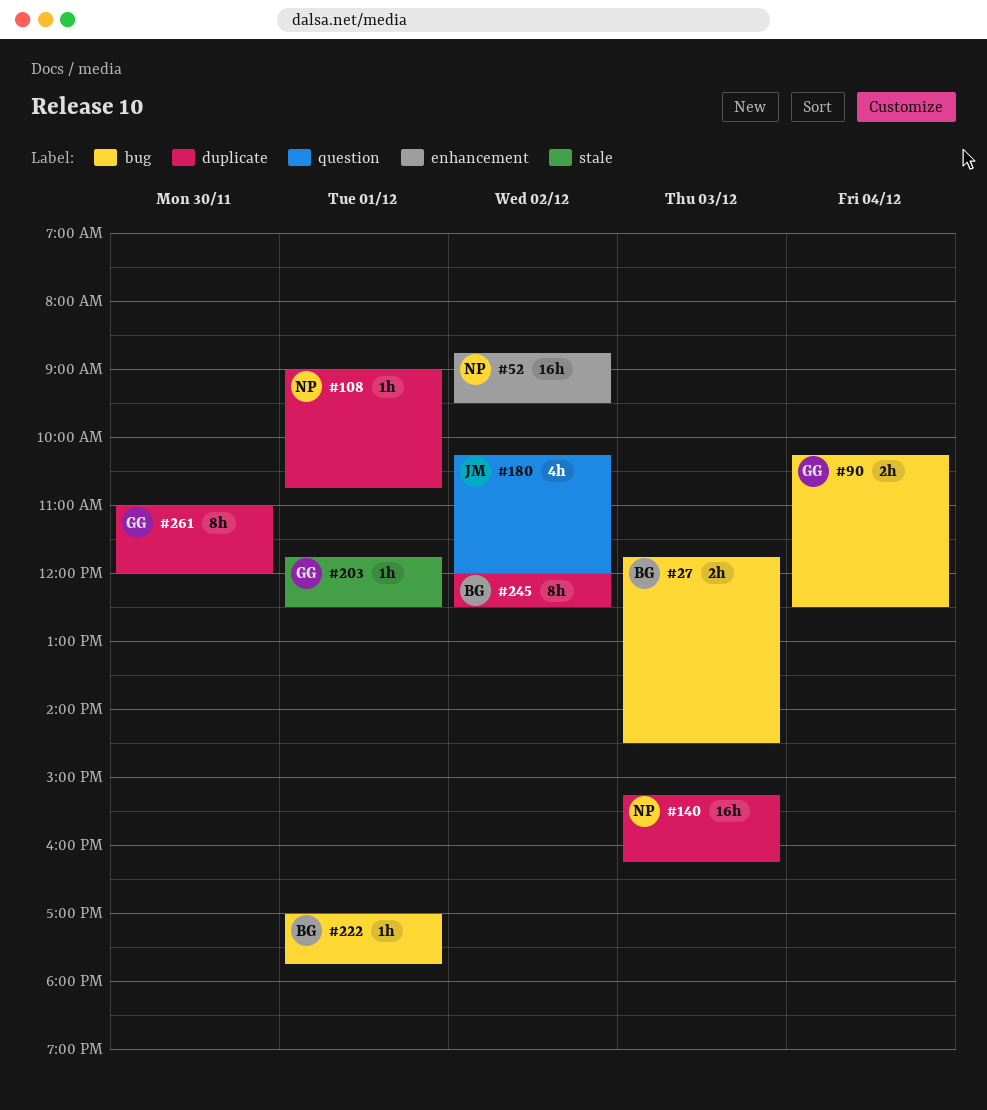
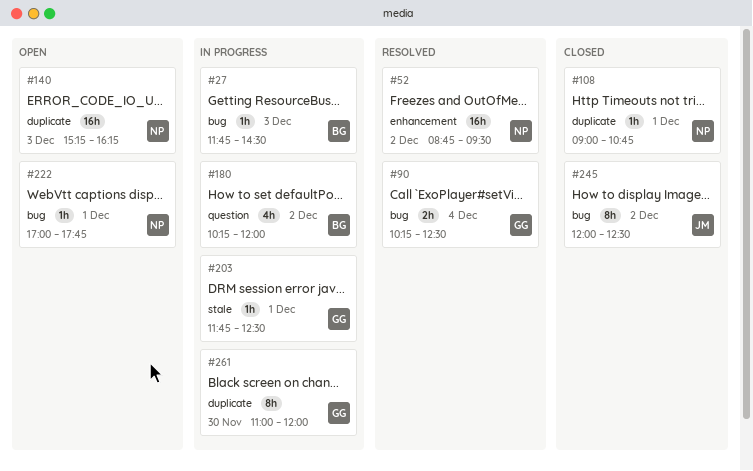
#27, estimate: 2h -> 1h
#180, owner: JM -> BG
#222, owner: BG -> NP
#245, owner: BG -> JM
#245, label: duplicate -> bug

